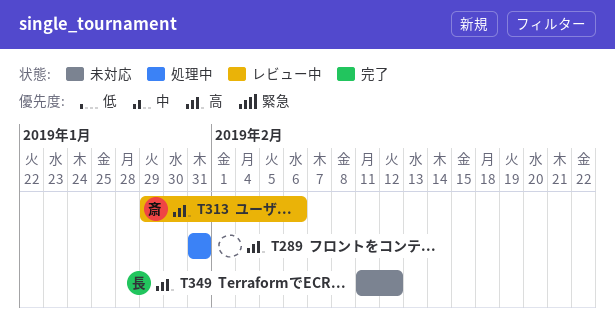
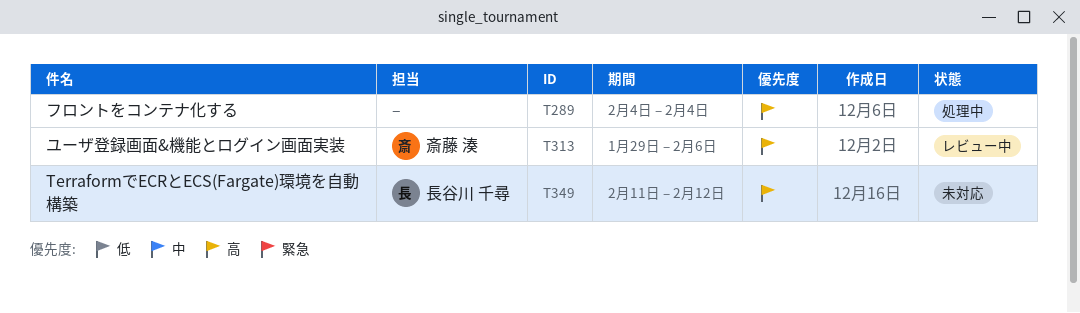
T289, start: Jan 31 -> Feb 4
T289, due: Jan 31 -> Feb 4

